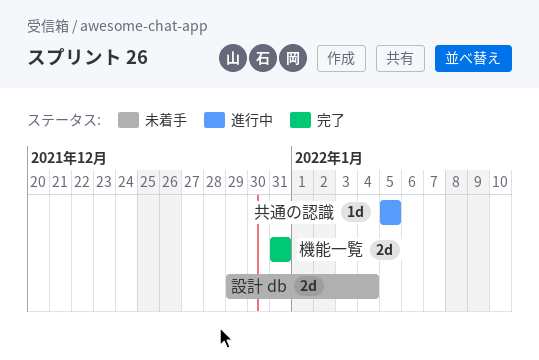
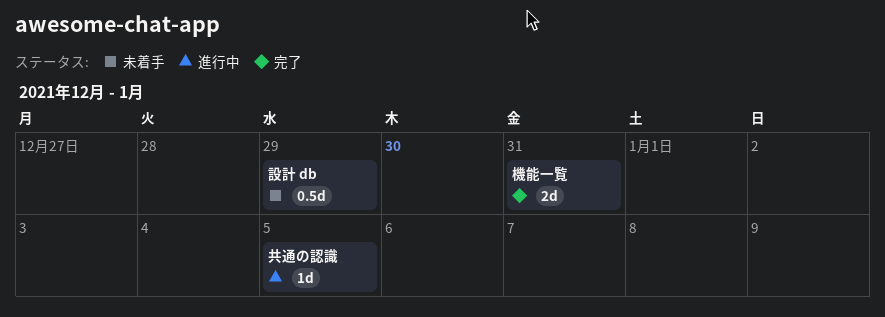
設計 db, estimate: 2d -> 0.5d
設計 db, due: Jan 4 -> Dec 29

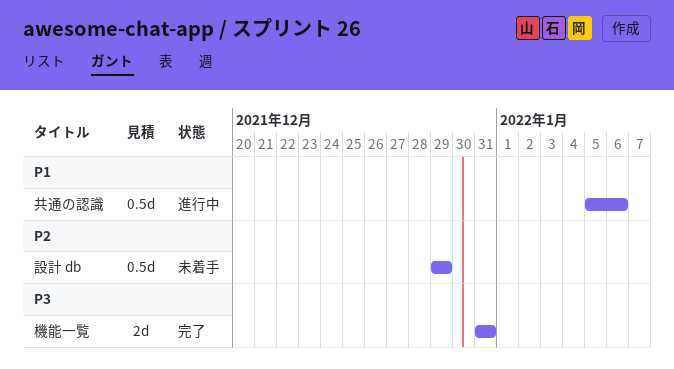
共通の認識, estimate: 1d -> 0.5d
共通の認識, due: Jan 5 -> Jan 6

